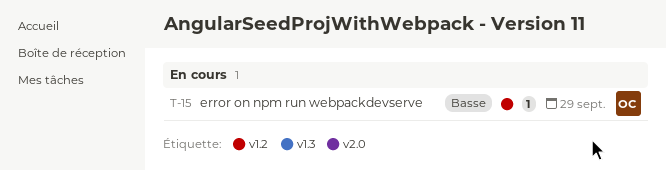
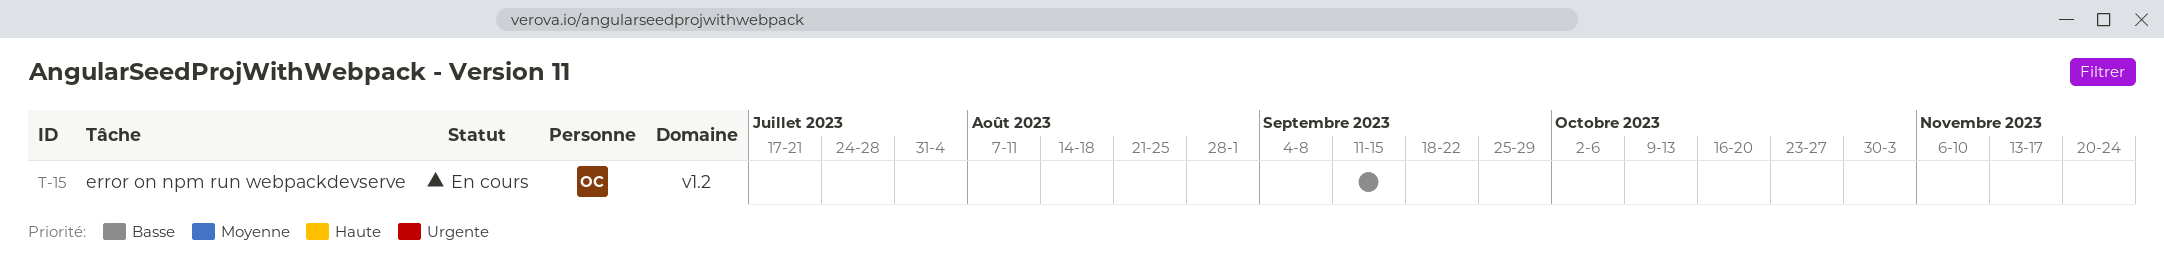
T-15, due: Sep 29 -> Sep 15

